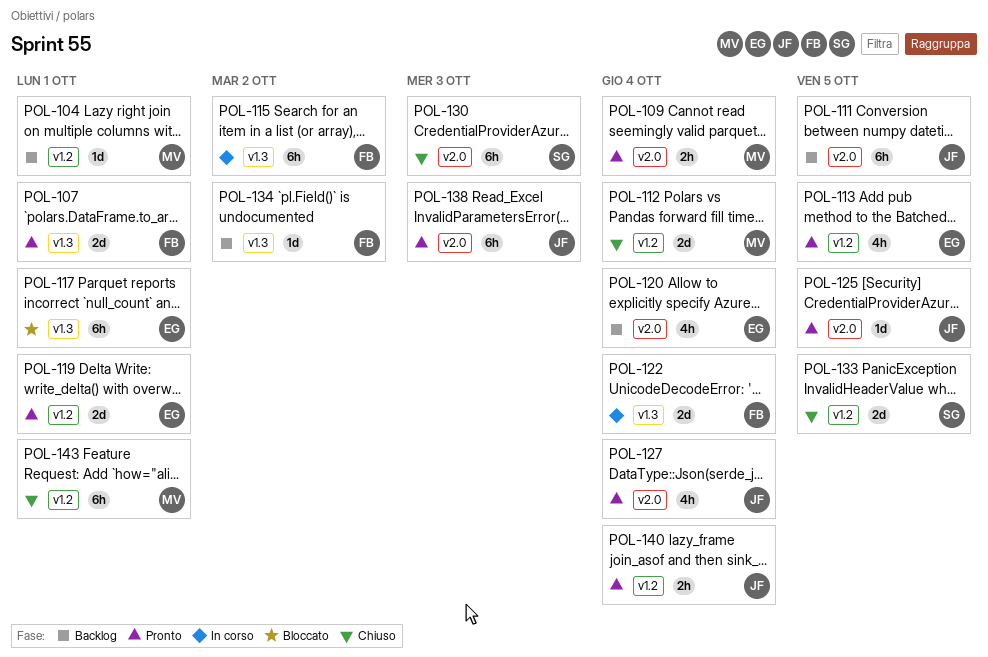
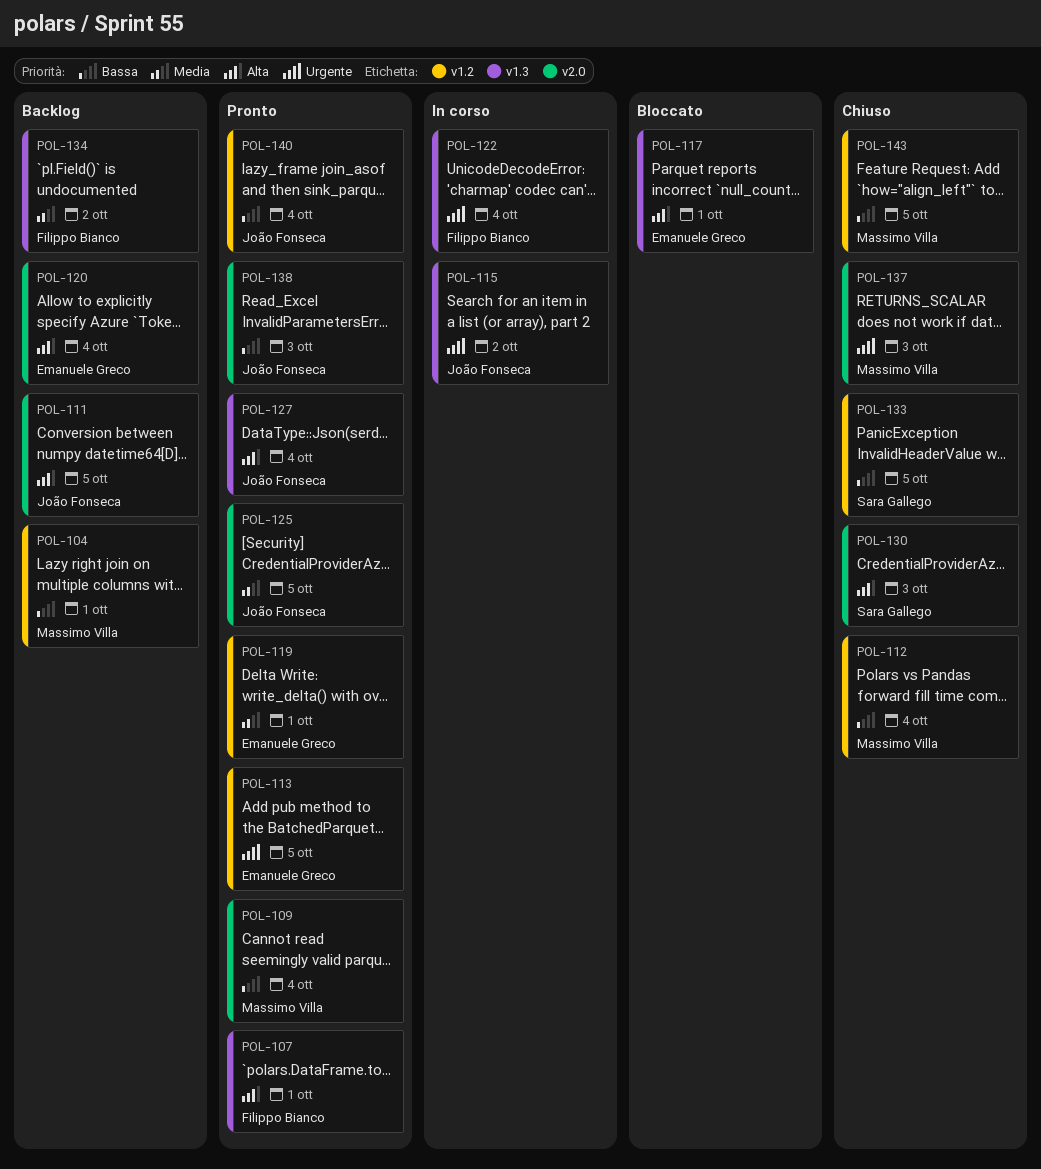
POL-115, owner: Filippo Bianco -> João Fonseca
POL-127, label: v2.0 -> v1.3
POL-137: none -> present
POL-143, due: Oct 1 -> Oct 5

